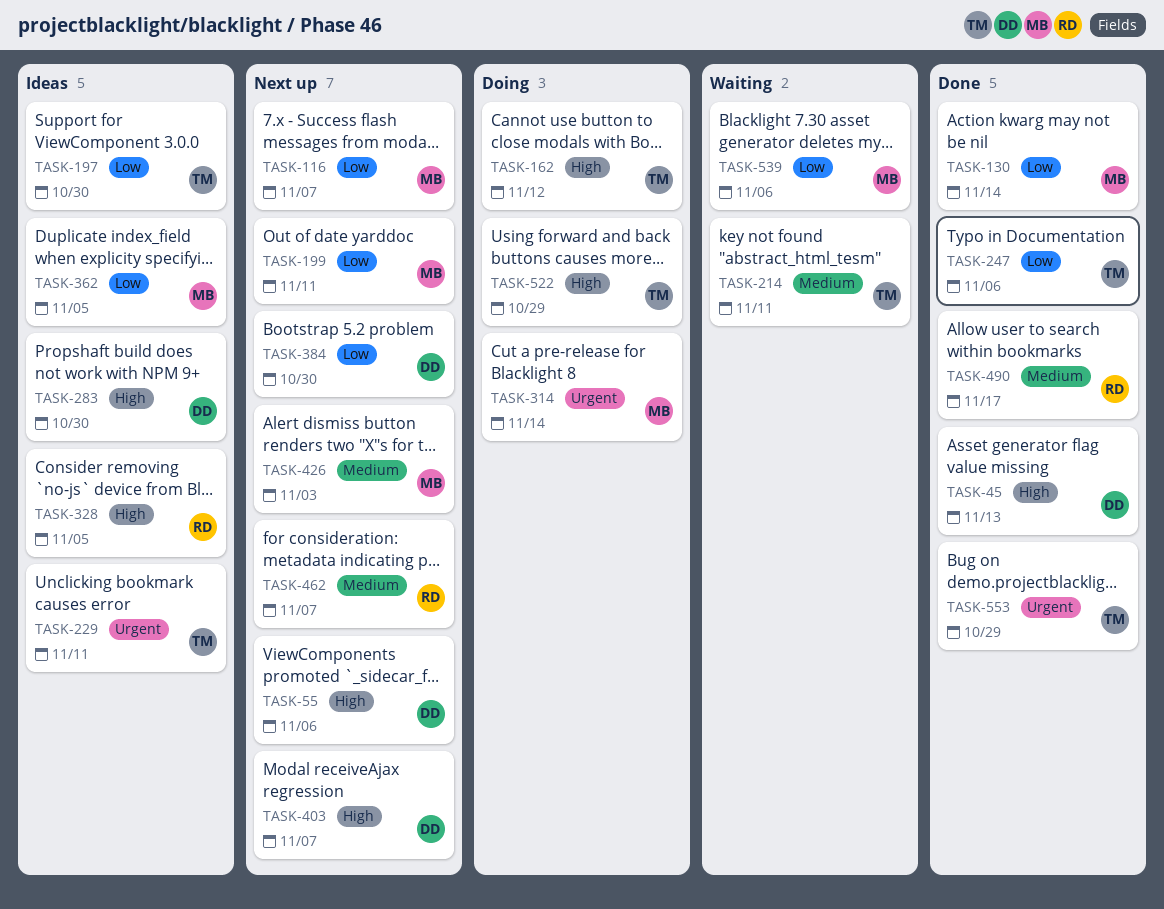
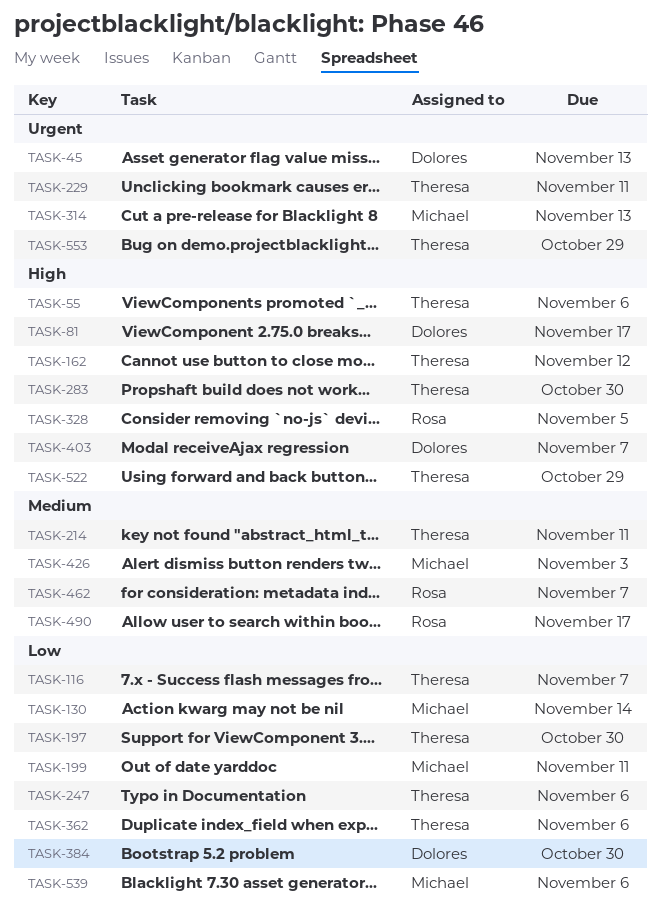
TASK-45, priority: High -> Urgent
TASK-55, owner: Dolores -> Theresa
TASK-81: none -> present
TASK-116, owner: Michael -> Theresa
TASK-283, owner: Dolores -> Theresa
TASK-314, due: Nov 14 -> Nov 13
TASK-362, owner: Michael -> Theresa
TASK-362, due: Nov 5 -> Nov 6

